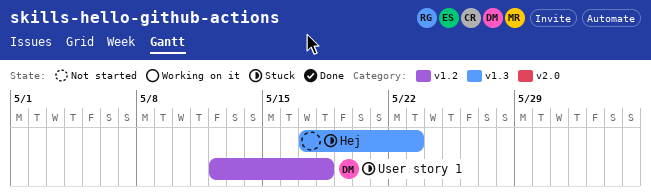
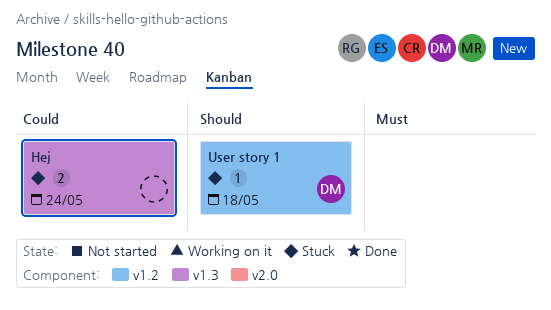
Hej, due: May 23 -> May 24

